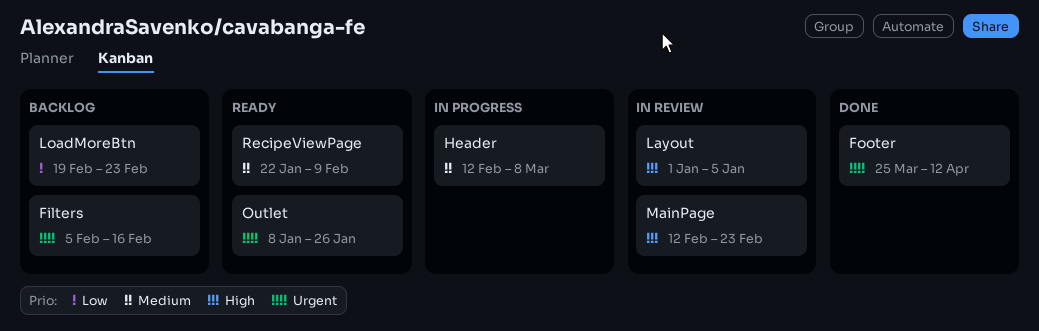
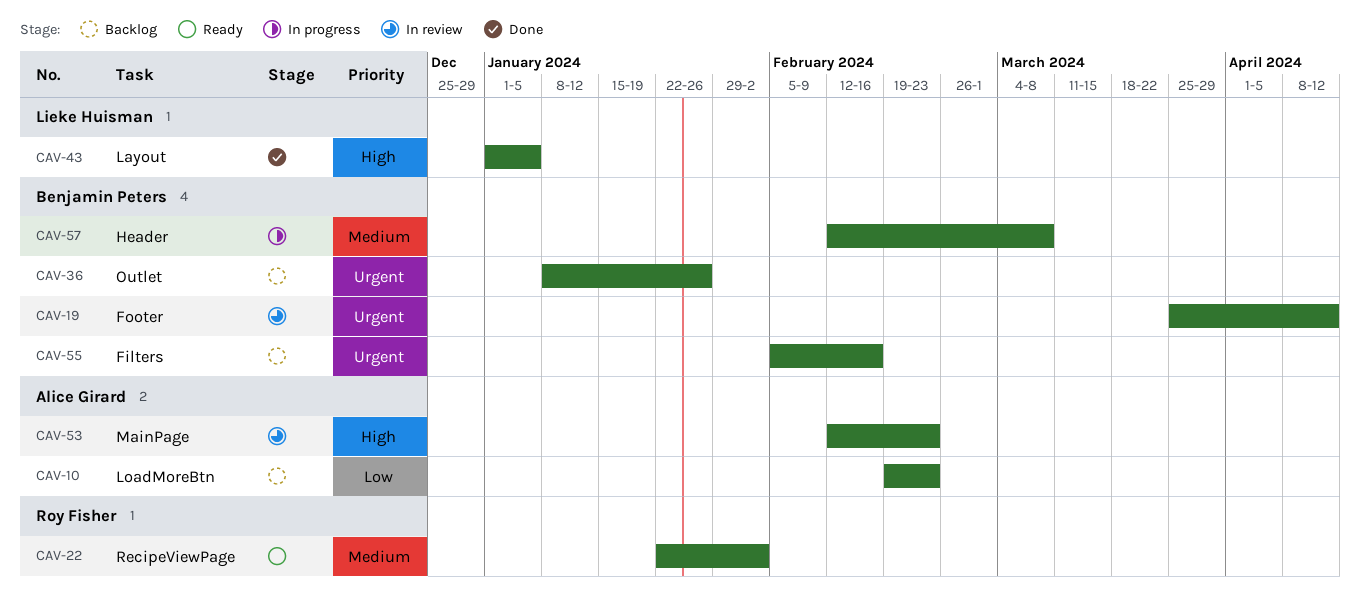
Footer, status: Done -> In review
Layout, status: In review -> Done
Outlet, status: Ready -> Backlog
RecipeViewPage, due: Feb 9 -> Feb 2

